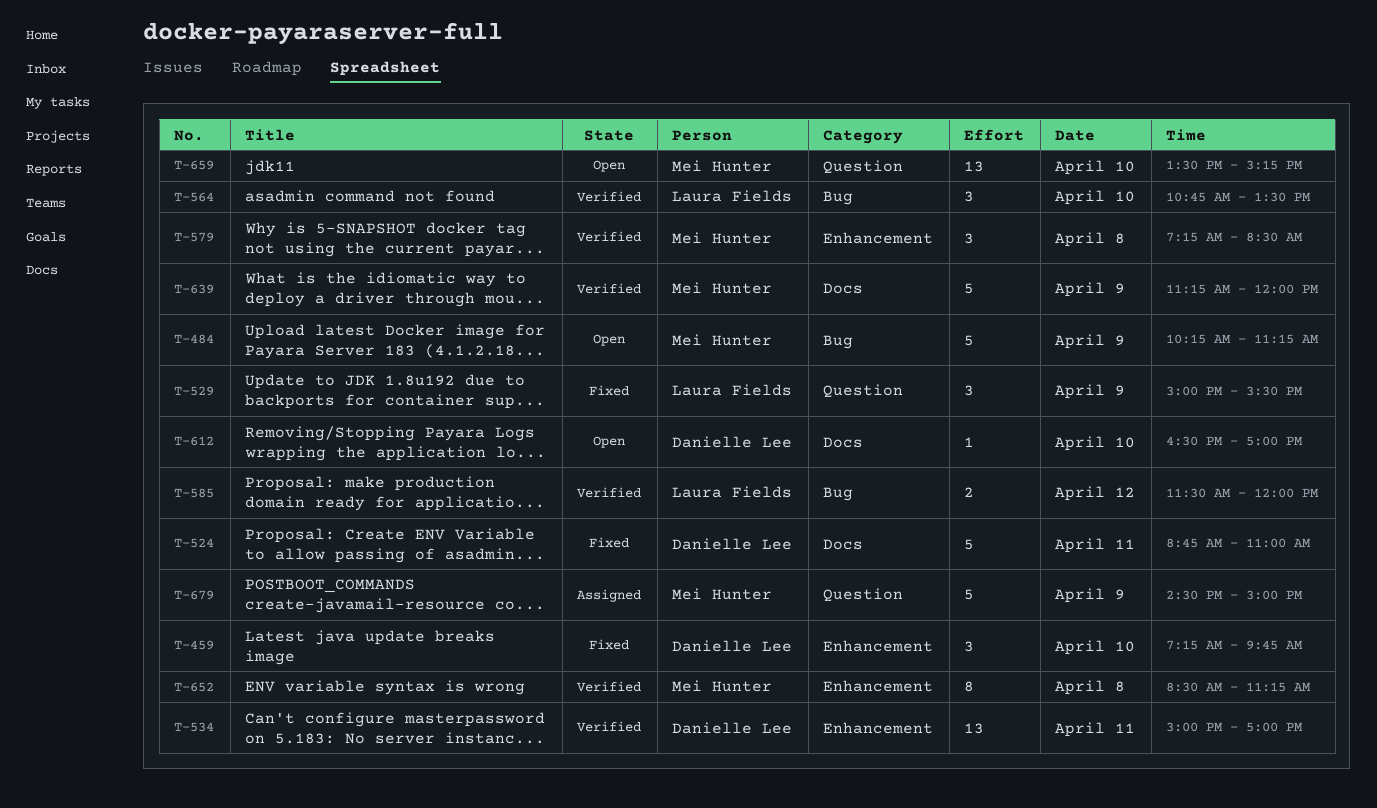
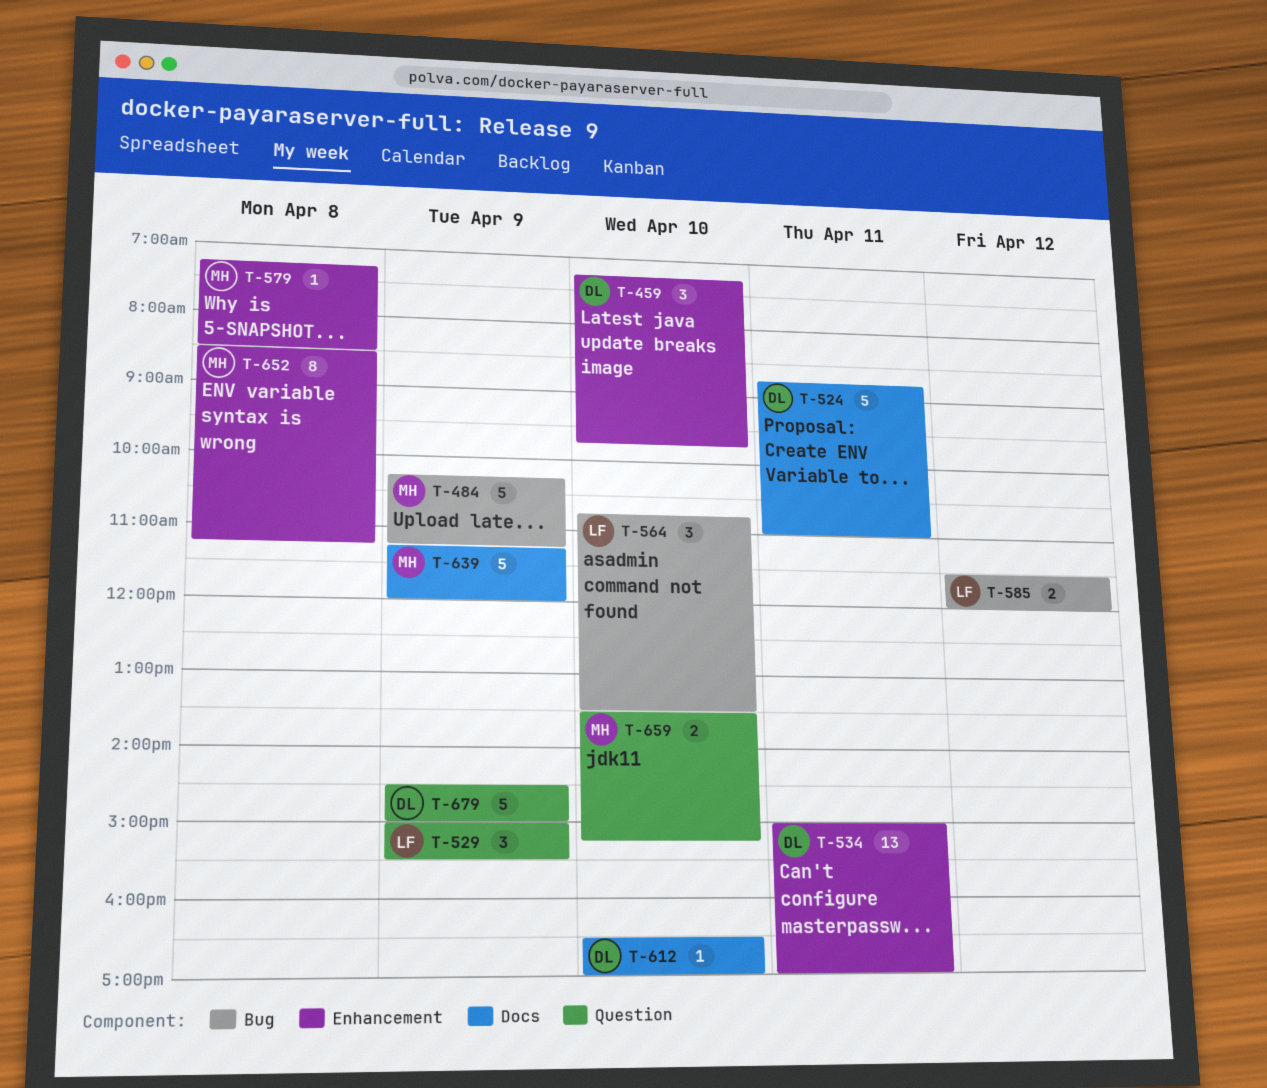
T-579, estimate: 3 -> 1
T-659, estimate: 13 -> 2
T-679, owner: Mei Hunter -> Danielle Lee

